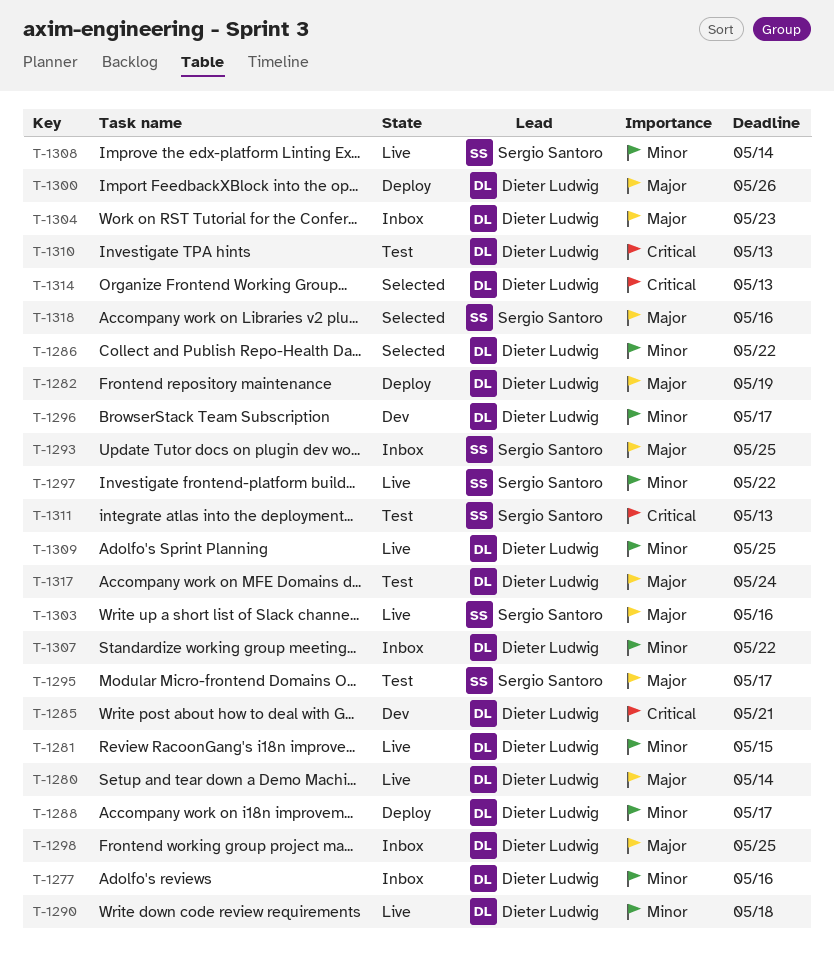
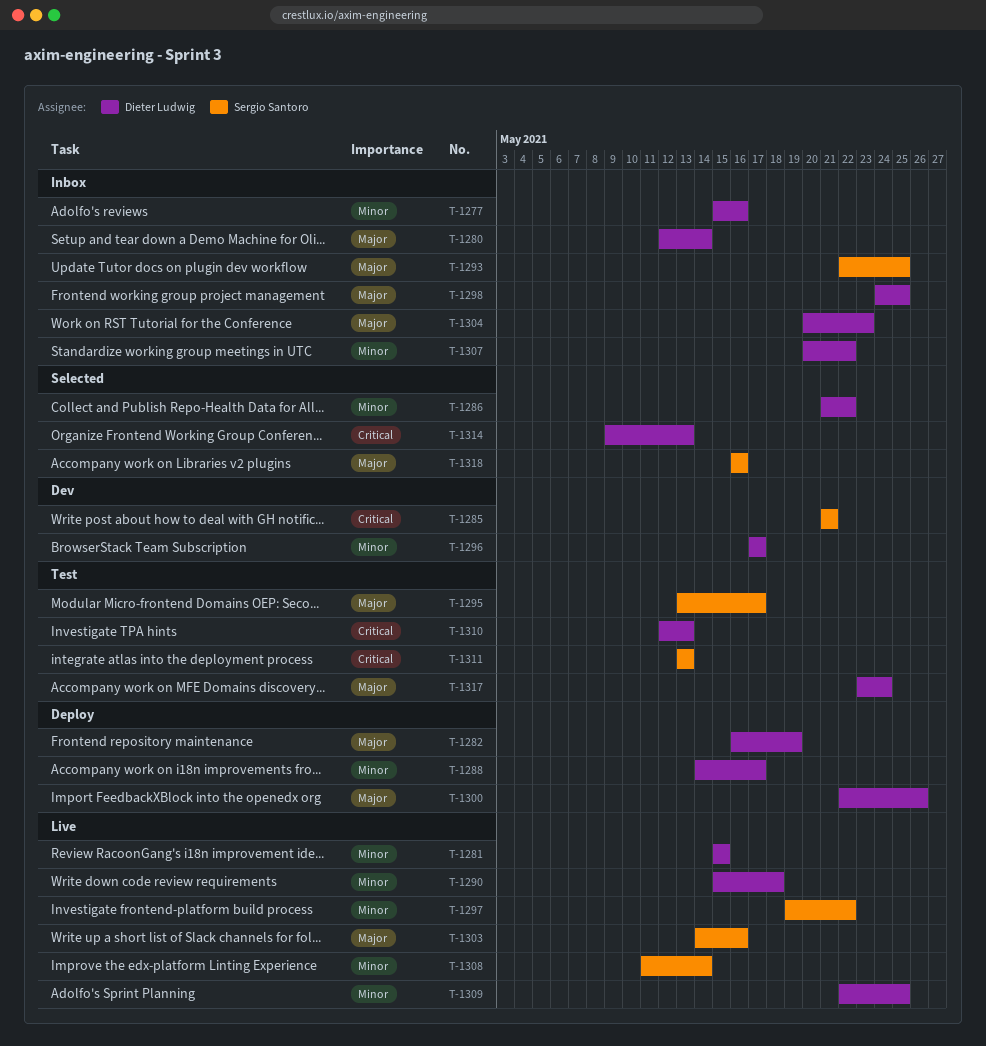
T-1280, status: Live -> Inbox
T-1285, owner: Dieter Ludwig -> Sergio Santoro

